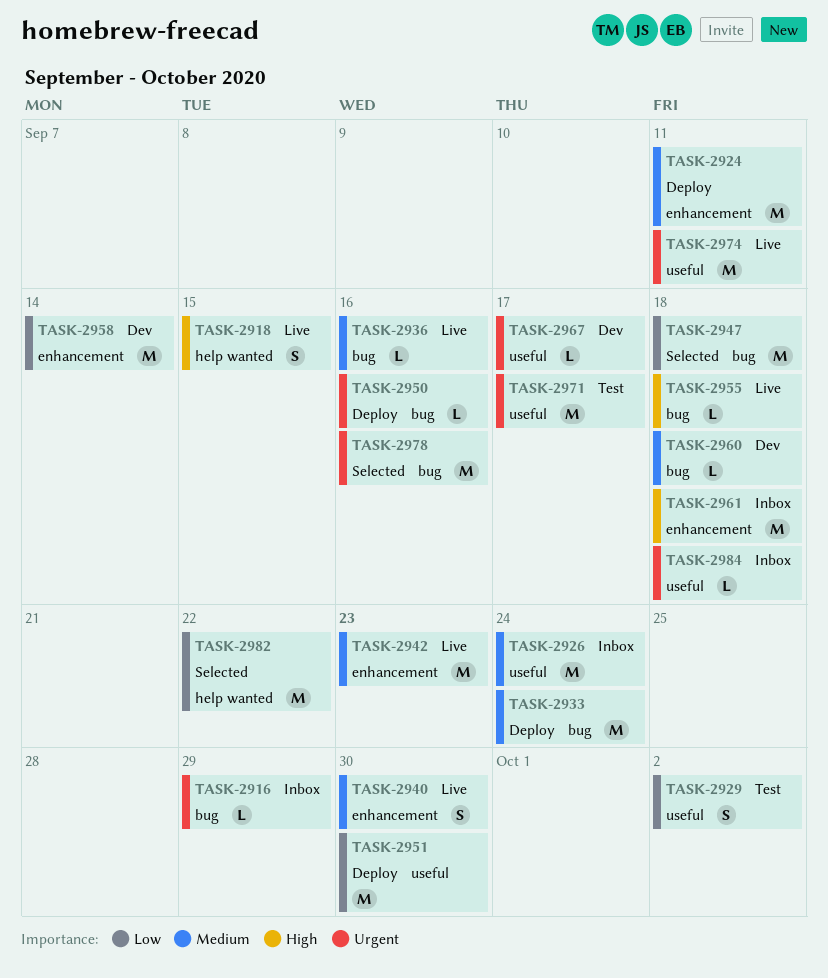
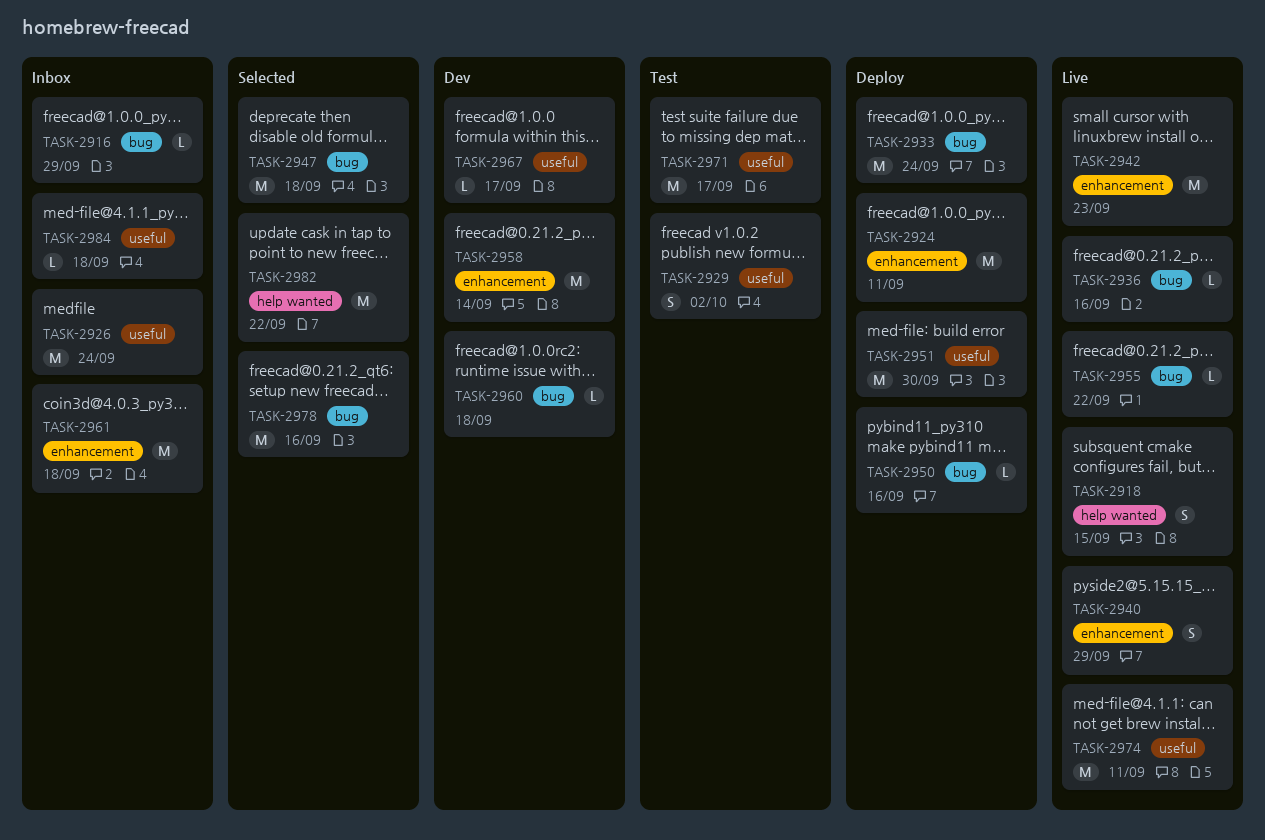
TASK-2940, due: Sep 30 -> Sep 29
TASK-2955, due: Sep 18 -> Sep 22

